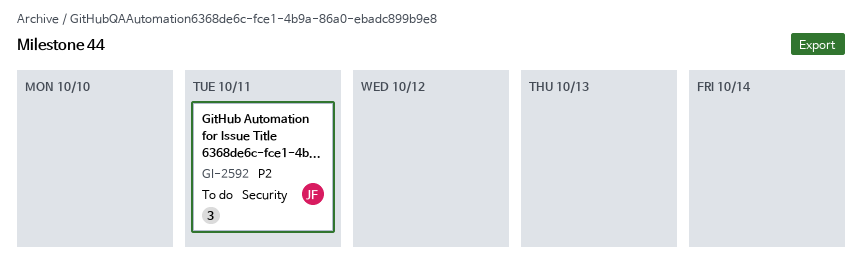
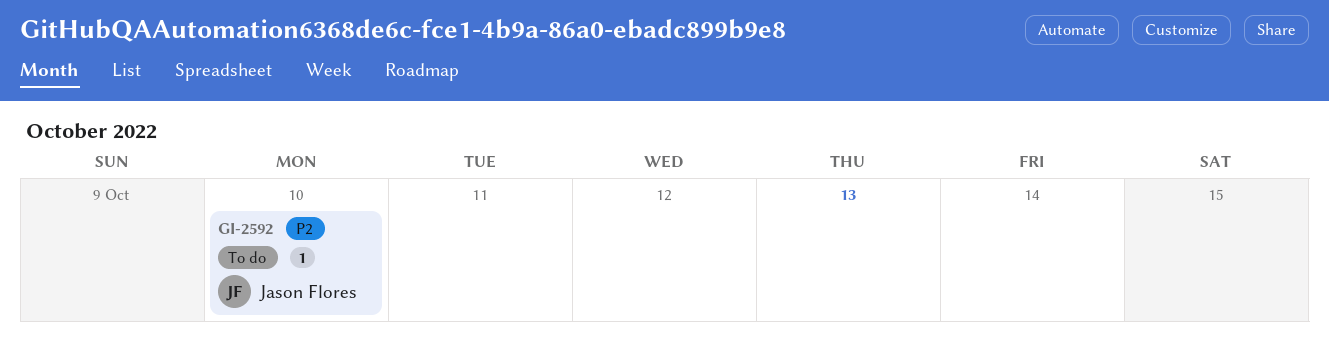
GI-2592, estimate: 3 -> 1
GI-2592, due: Oct 11 -> Oct 10

